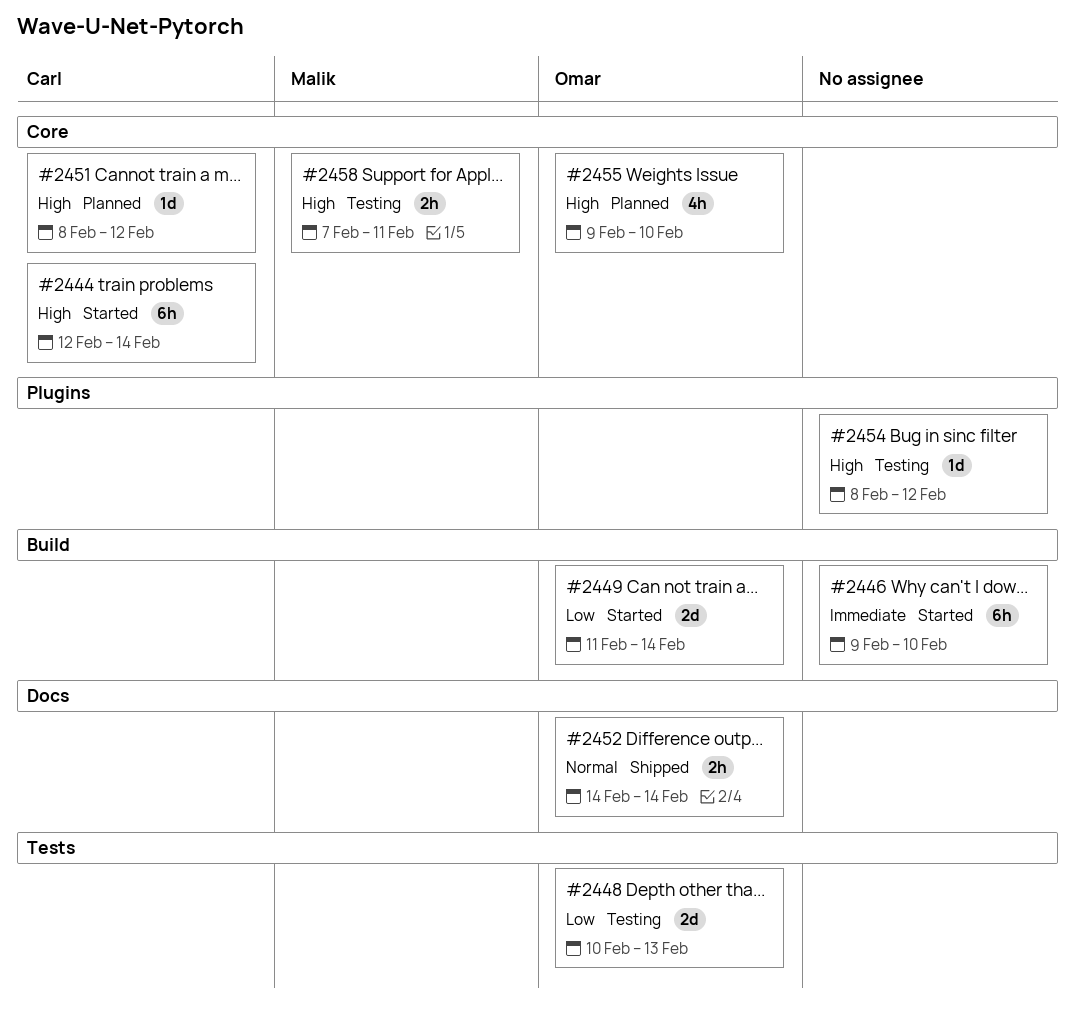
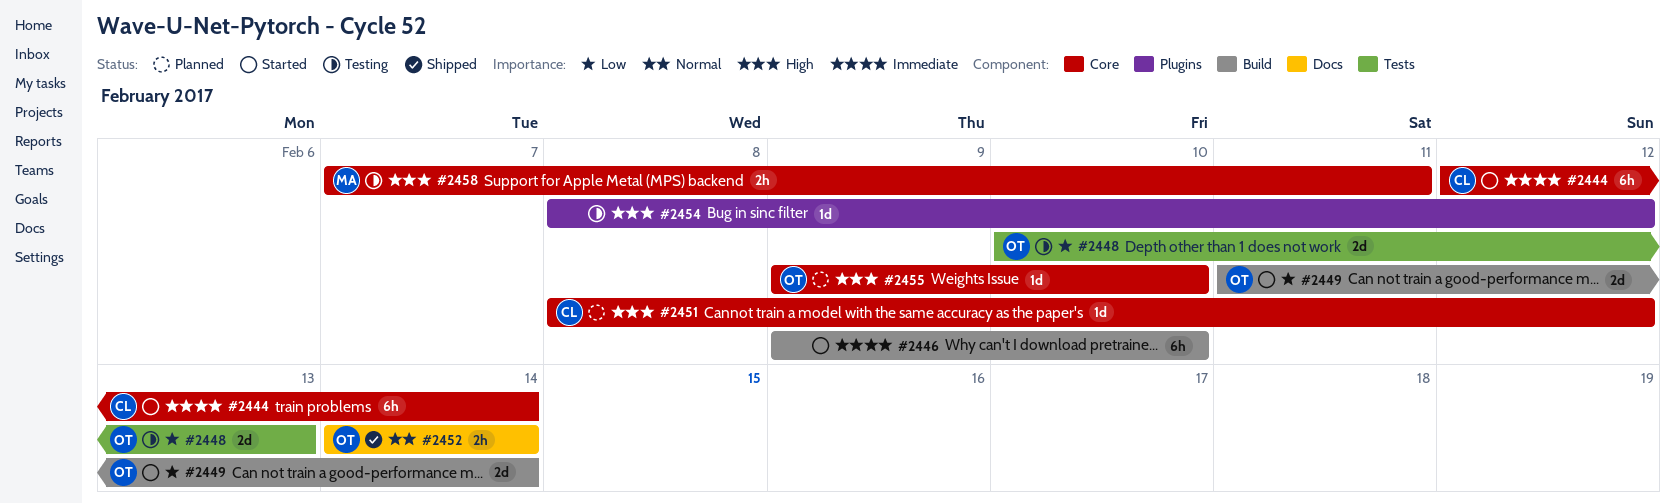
#2444, priority: High -> Immediate
#2455, estimate: 4h -> 1d

